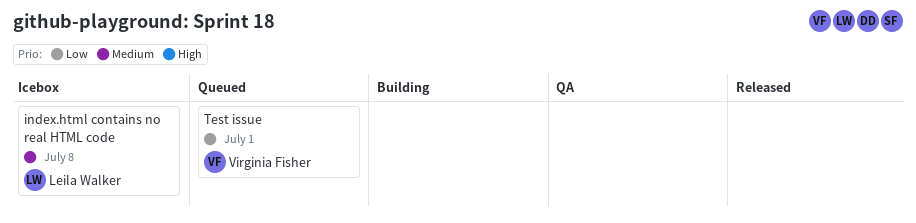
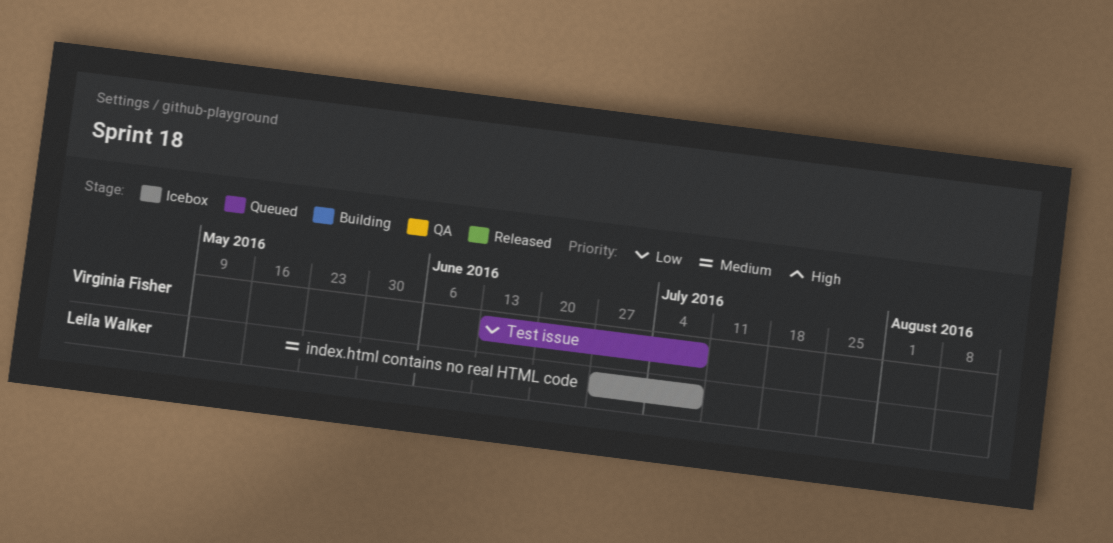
Test issue, due: Jul 1 -> Jul 8

